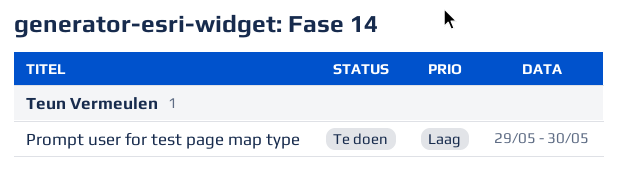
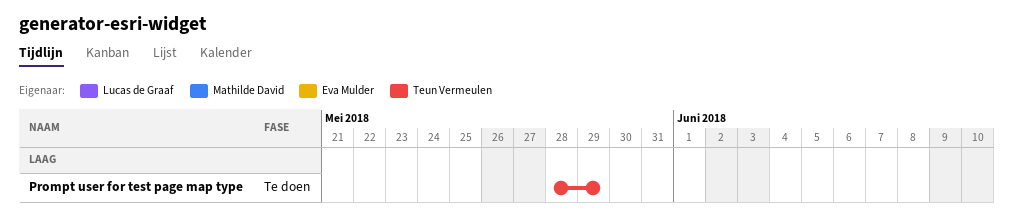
Prompt user for test page map type, start: May 29 -> May 28
Prompt user for test page map type, due: May 30 -> May 29

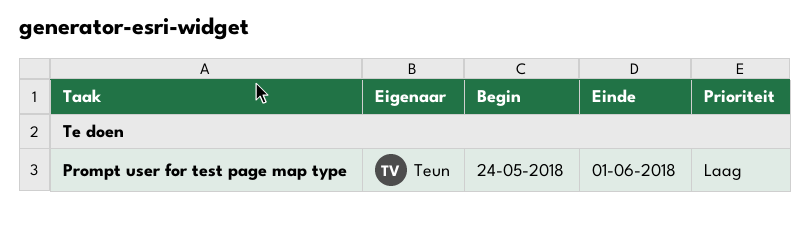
Prompt user for test page map type, start: May 28 -> May 24
Prompt user for test page map type, due: May 29 -> Jun 1

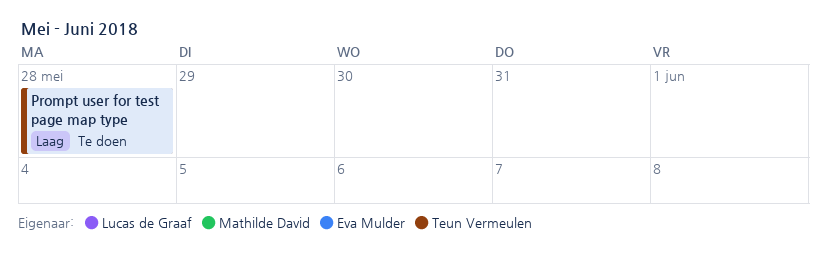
Prompt user for test page map type, due: Jun 1 -> May 28

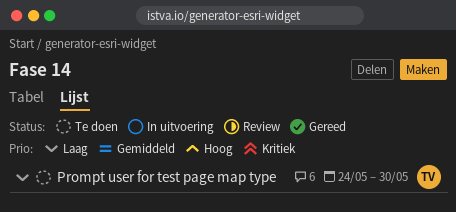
Prompt user for test page map type, due: May 28 -> May 30

